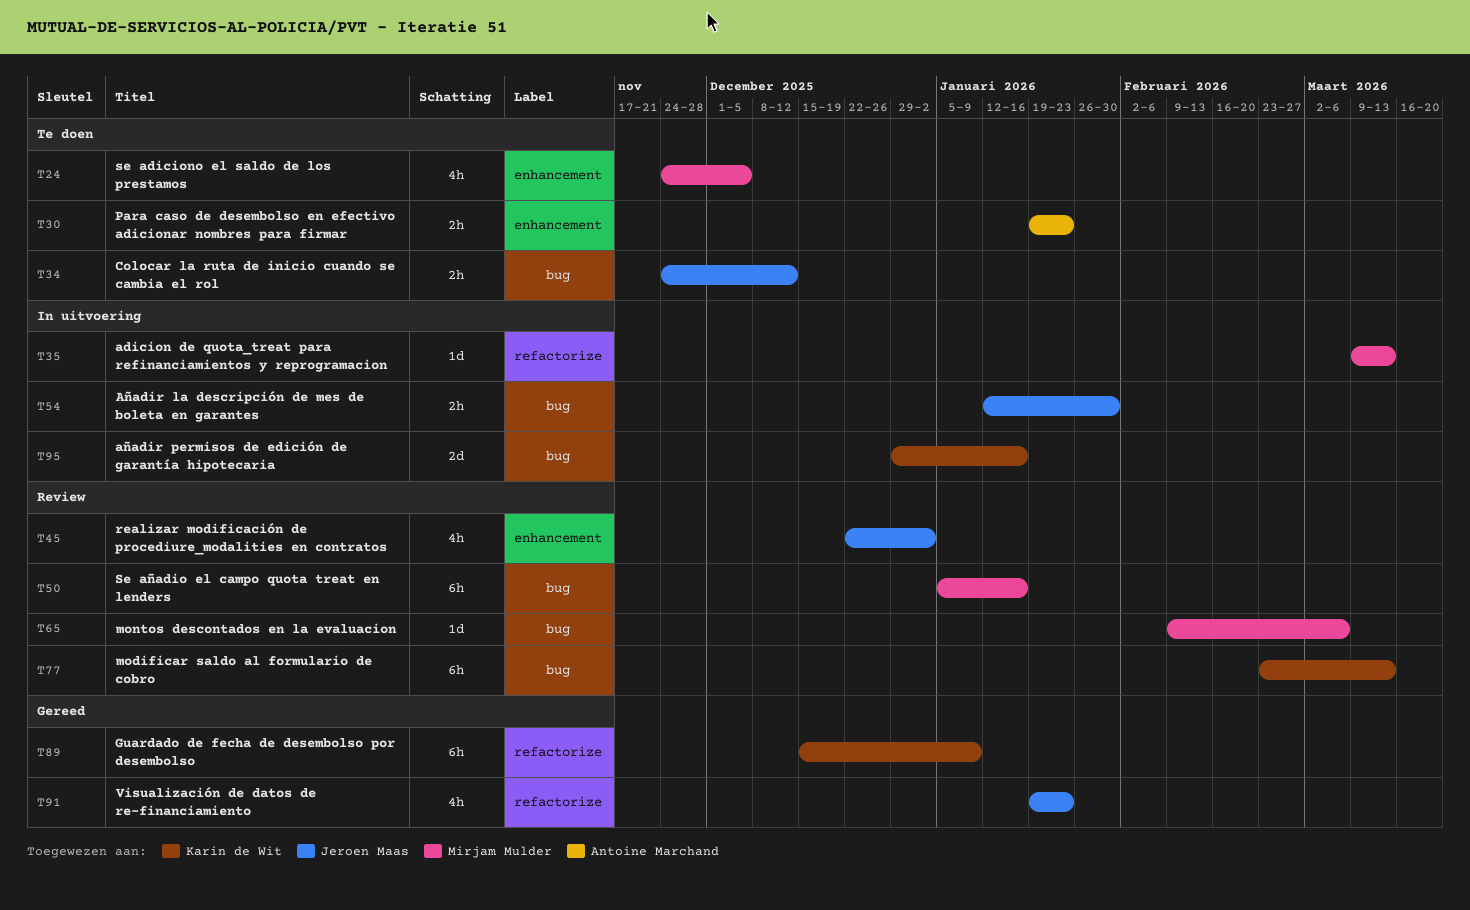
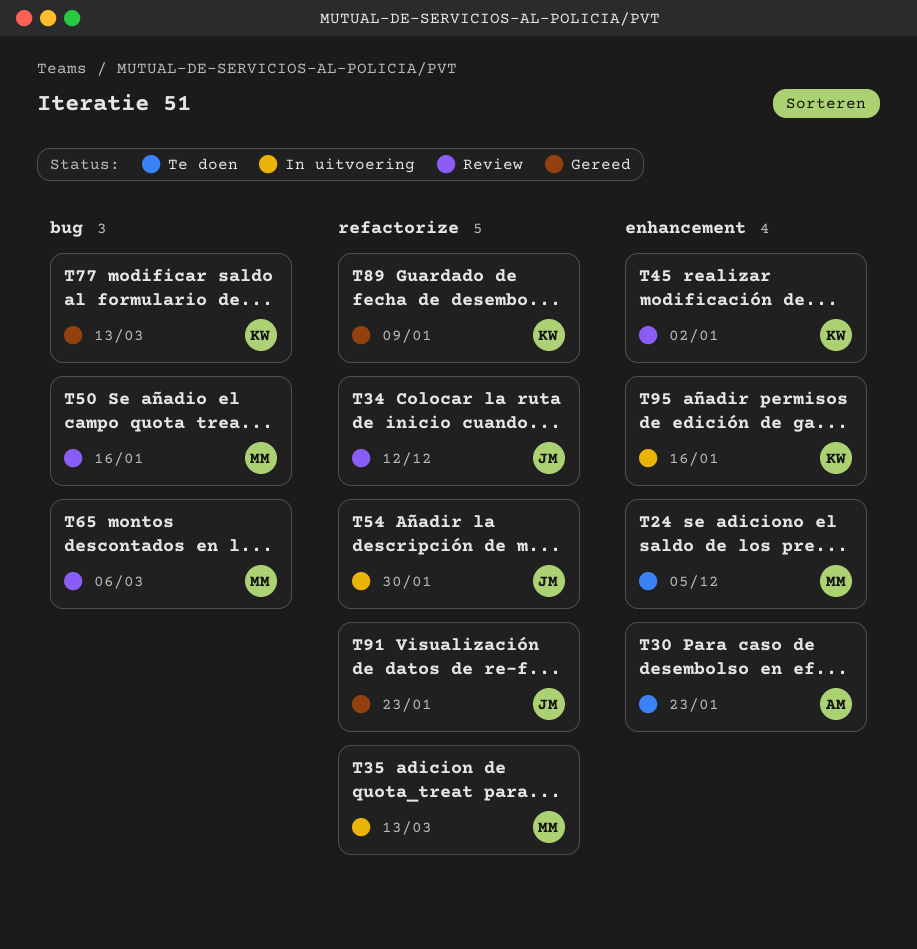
T34, status: Te doen -> Review
T34, label: bug -> refactorize
T45, owner: Jeroen Maas -> Karin de Wit
T54, label: bug -> refactorize
T77, status: Review -> Gereed
T95, label: bug -> enhancement

